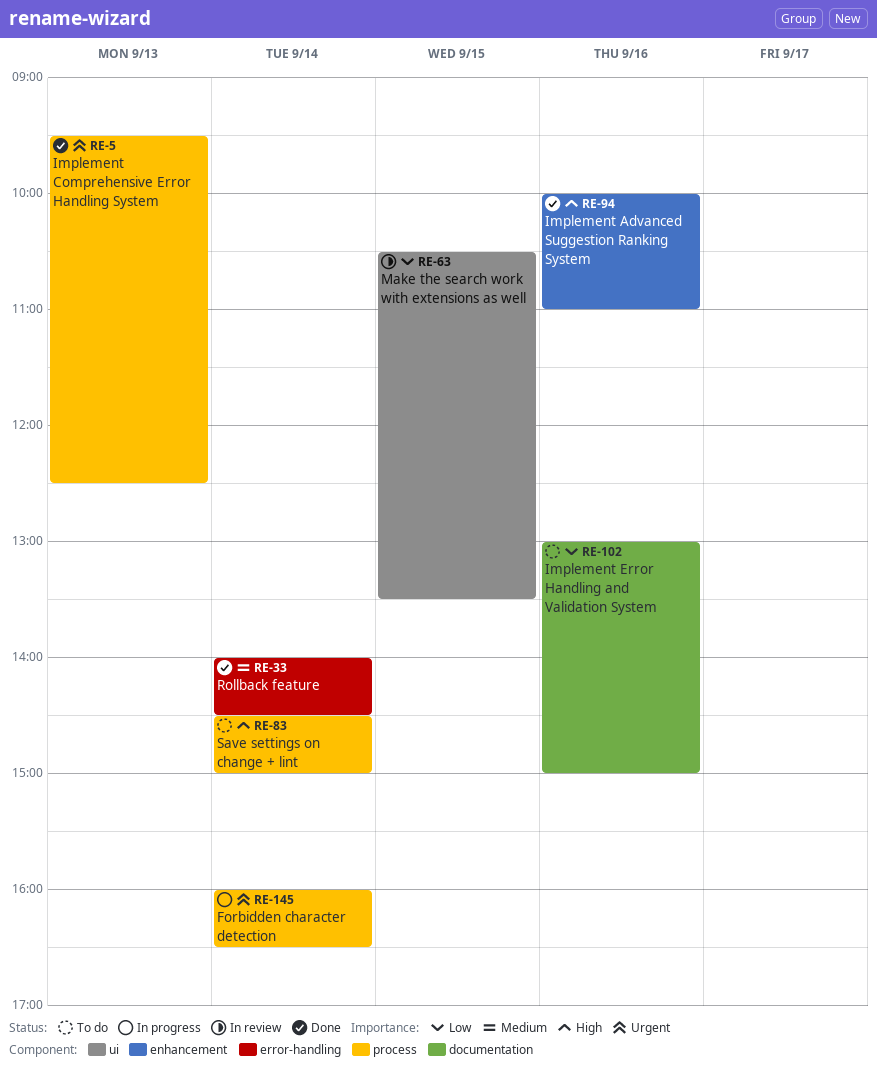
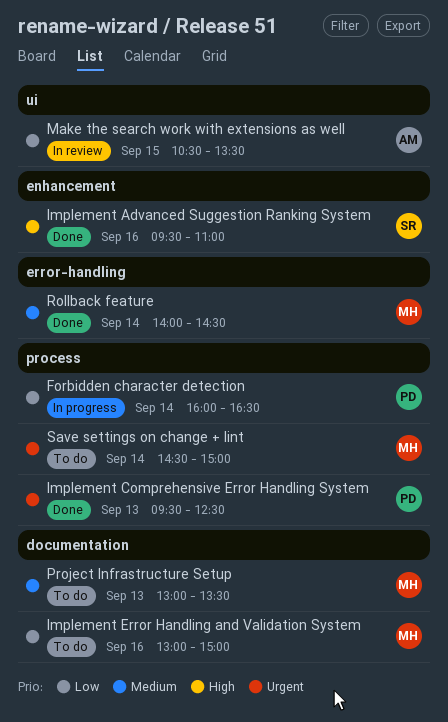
Forbidden character detection, priority: Urgent -> Low
Implement Advanced Suggestion Ranking System, begins: 10:00 -> 09:30
Project Infrastructure Setup: none -> present
Save settings on change + lint, priority: High -> Urgent

